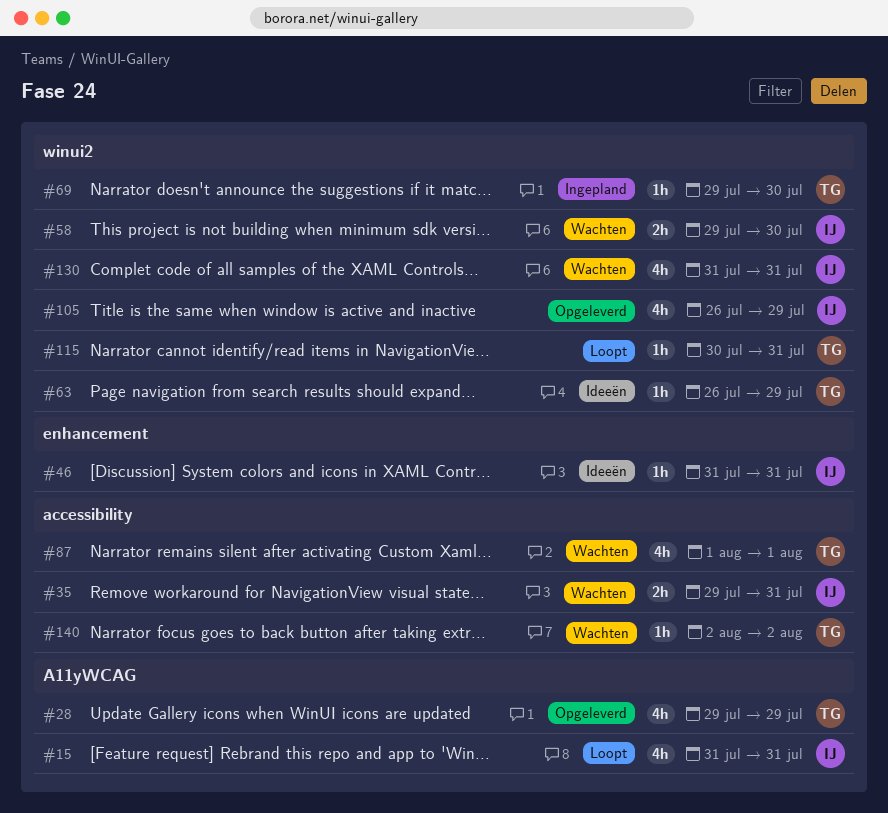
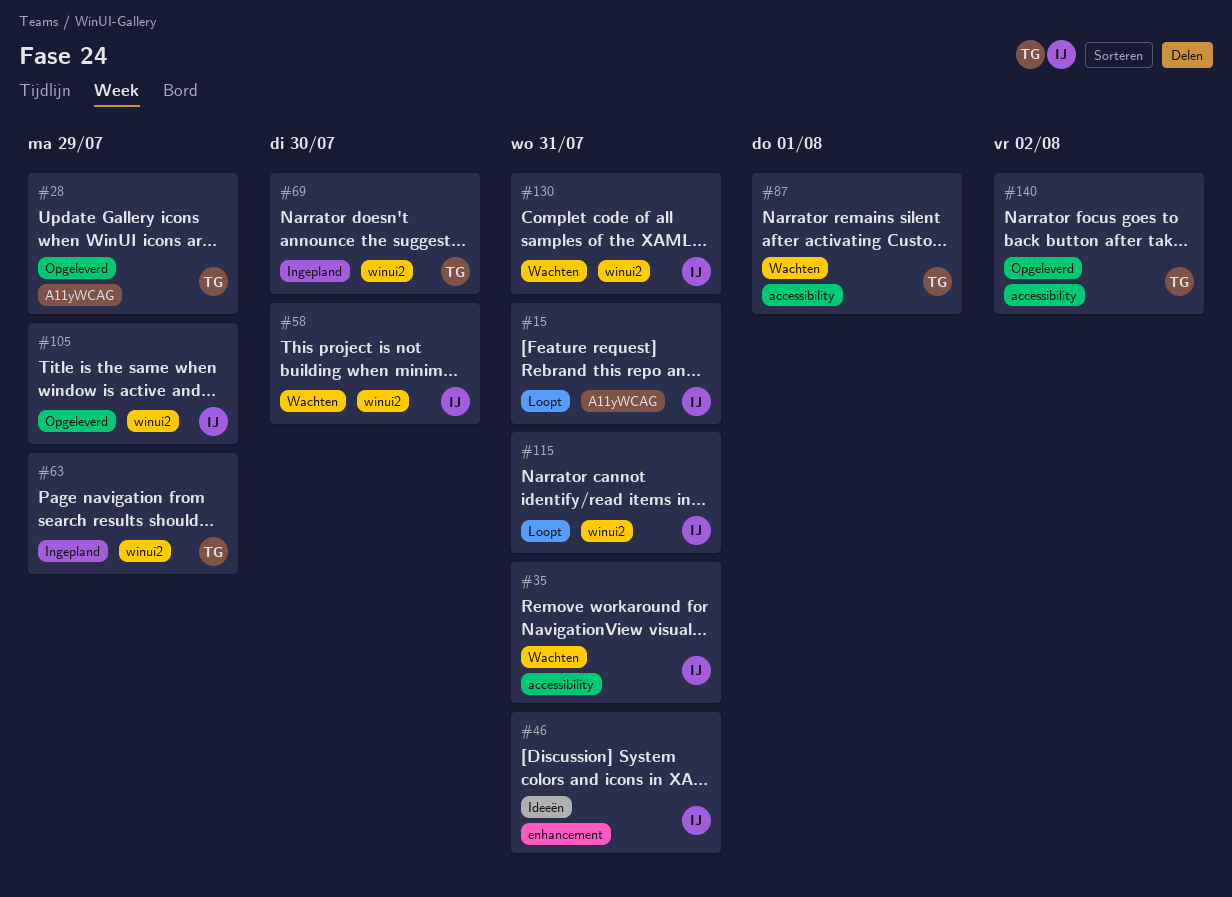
#63, status: Ideeën -> Ingepland
#115, owner: TG -> IJ
#140, status: Wachten -> Opgeleverd

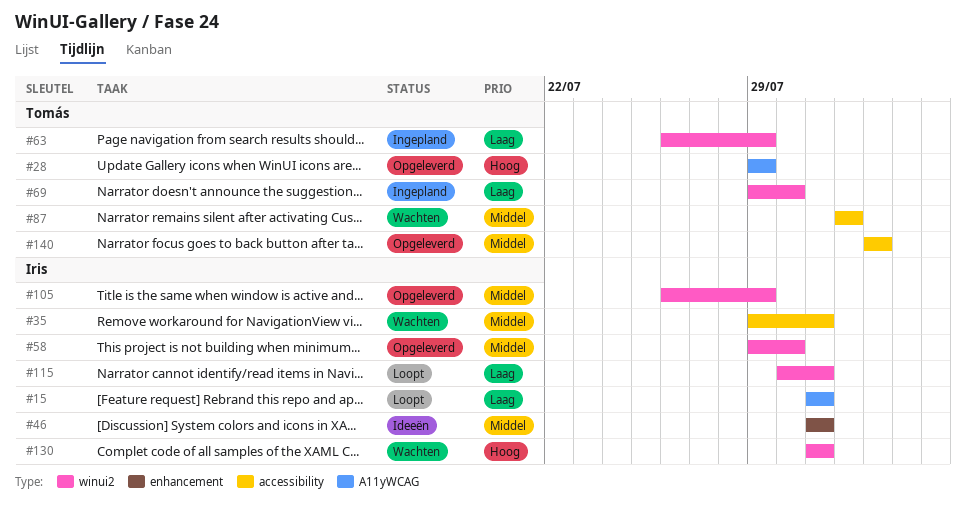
#58, status: Wachten -> Opgeleverd

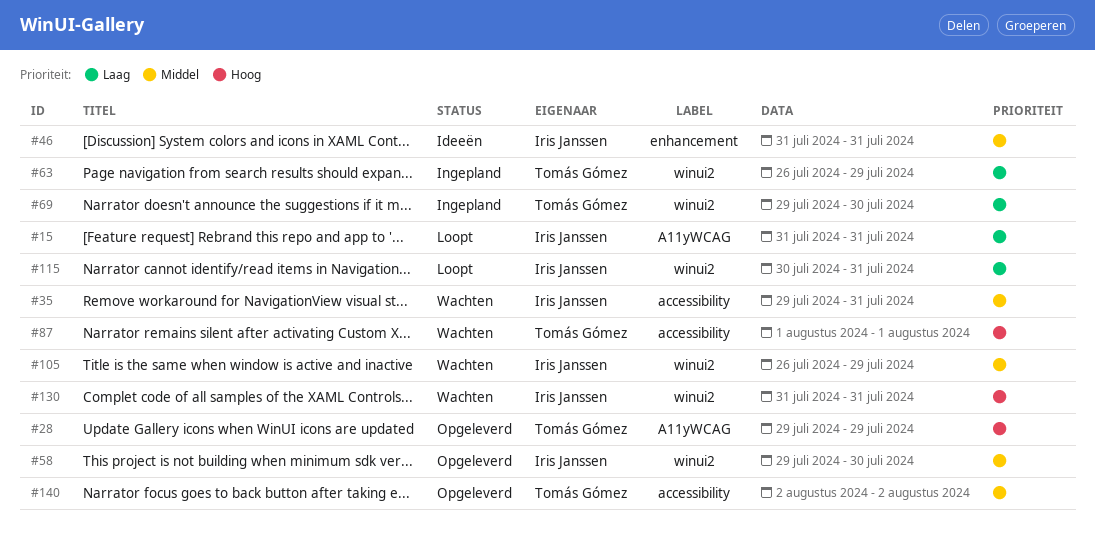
#87, priority: Middel -> Hoog
#105, status: Opgeleverd -> Wachten

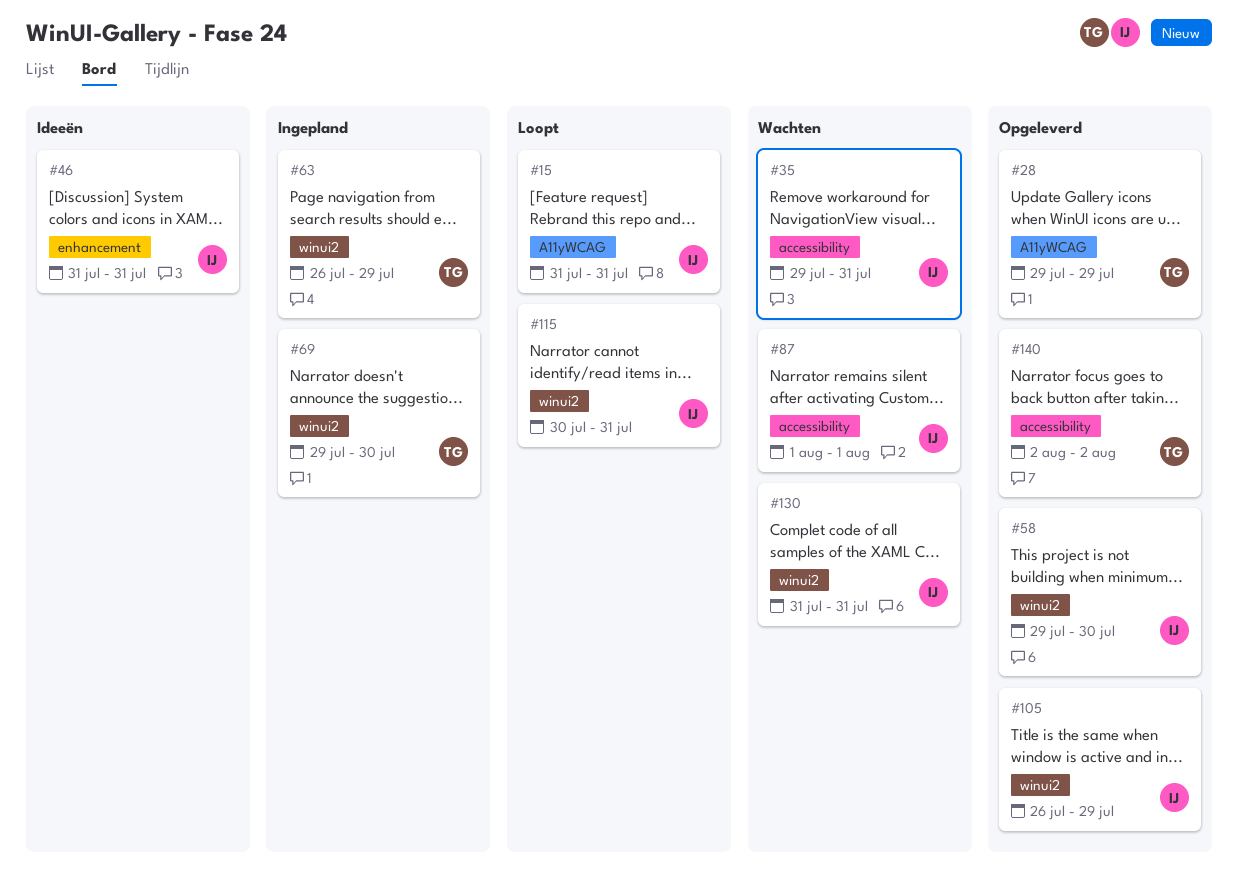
#87, owner: Tomás Gómez -> Iris Janssen
#105, status: Wachten -> Opgeleverd

